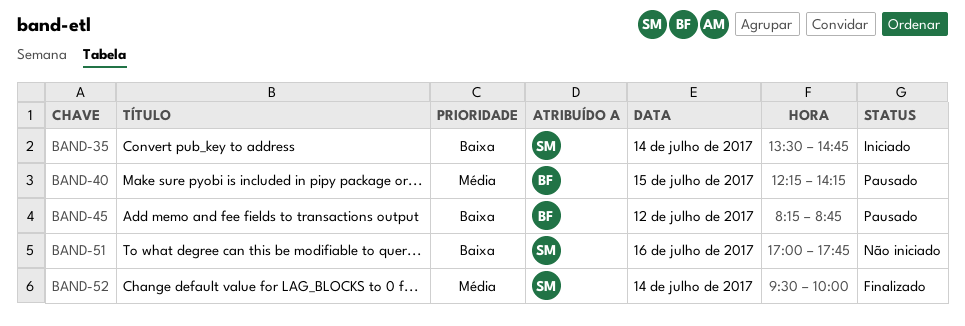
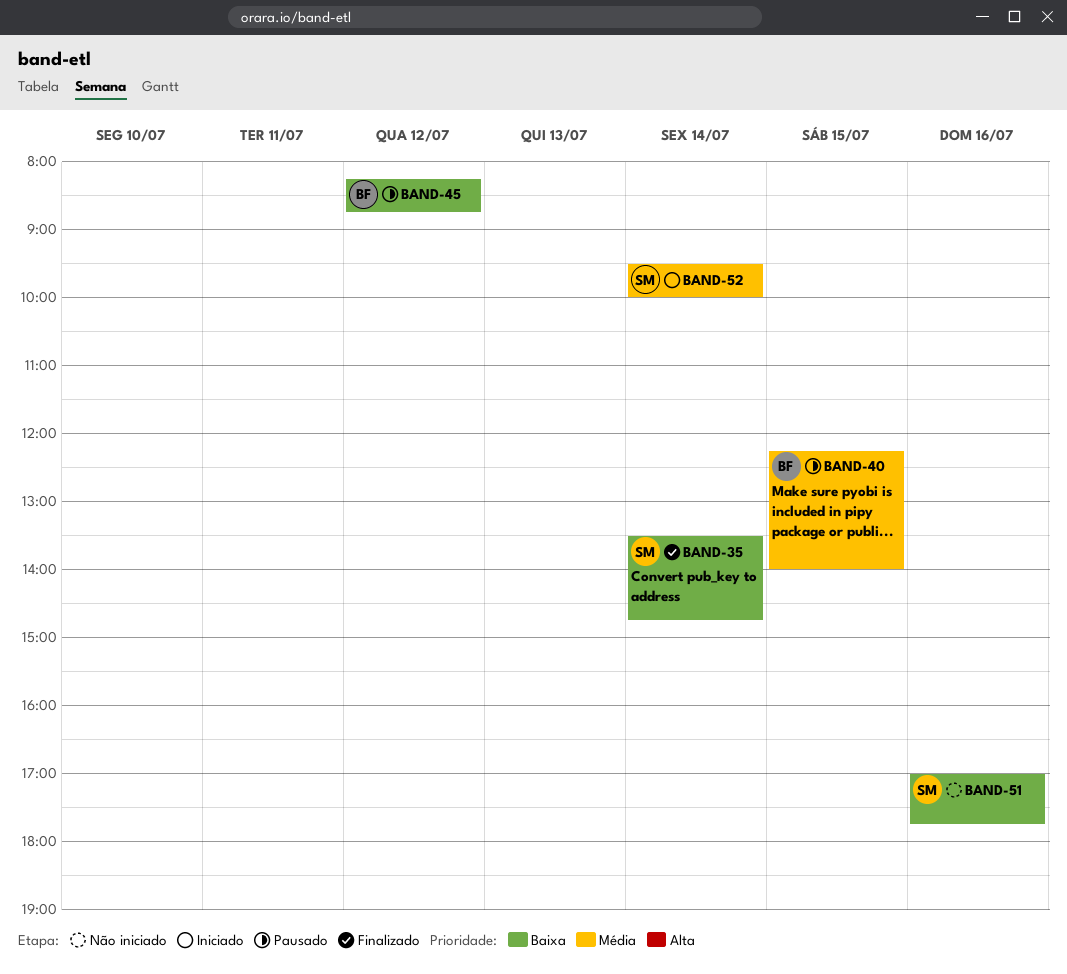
BAND-35, status: Iniciado -> Finalizado
BAND-40, ends: 14:15 -> 14:00
BAND-52, status: Finalizado -> Iniciado

